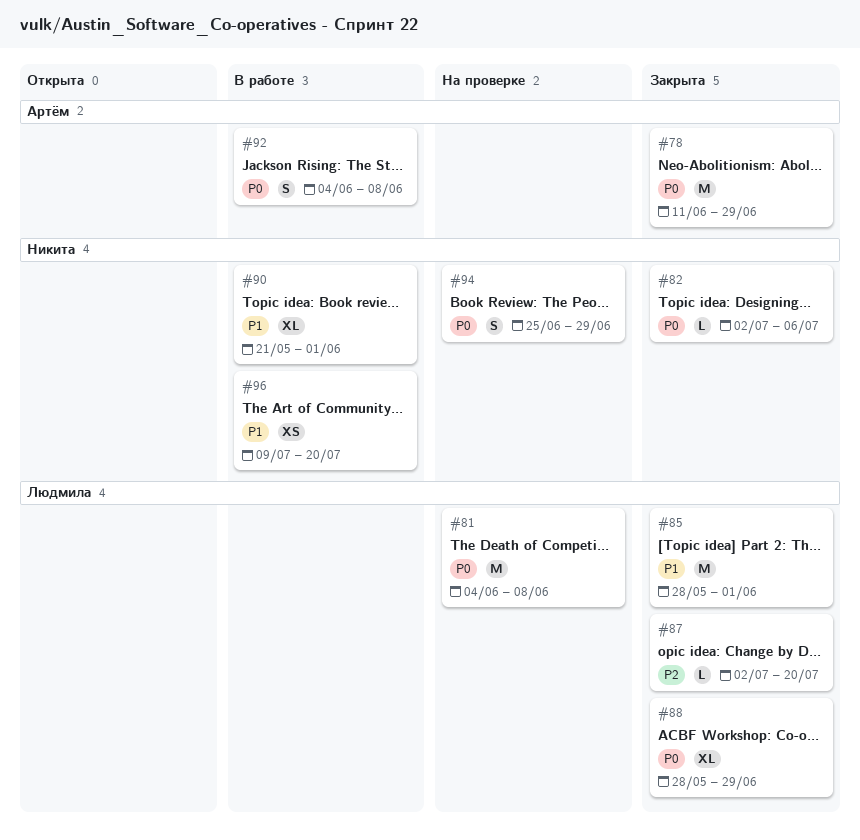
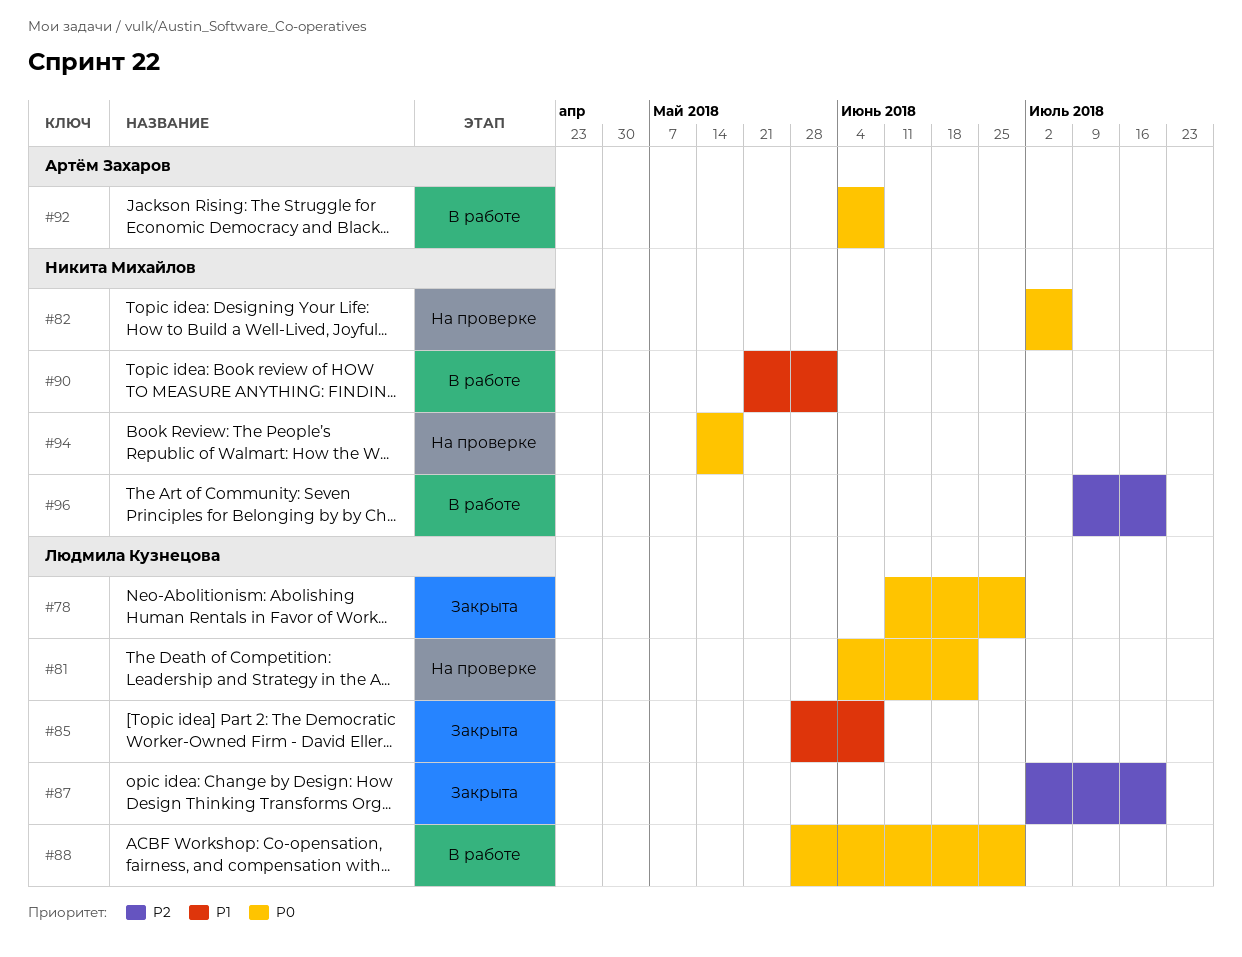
#78, owner: Артём Захаров -> Людмила Кузнецова
#81, due: Jun 8 -> Jun 22
#82, status: Закрыта -> На проверке
#85, due: Jun 1 -> Jun 8
#88, status: Закрыта -> В работе
#94, start: Jun 25 -> May 14
#94, due: Jun 29 -> May 18
#96, priority: P1 -> P2

